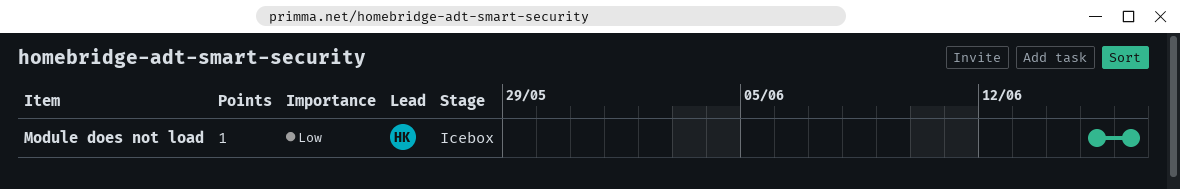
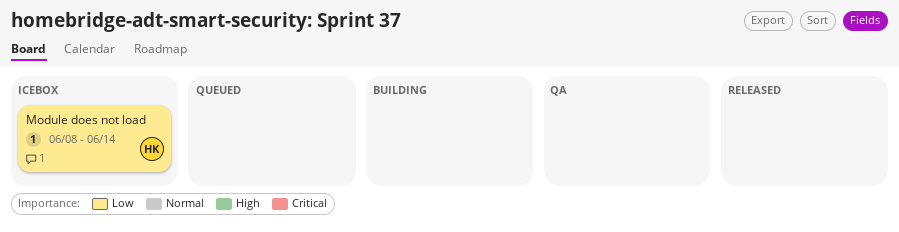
Module does not load, start: Jun 15 -> Jun 8
Module does not load, due: Jun 16 -> Jun 14

